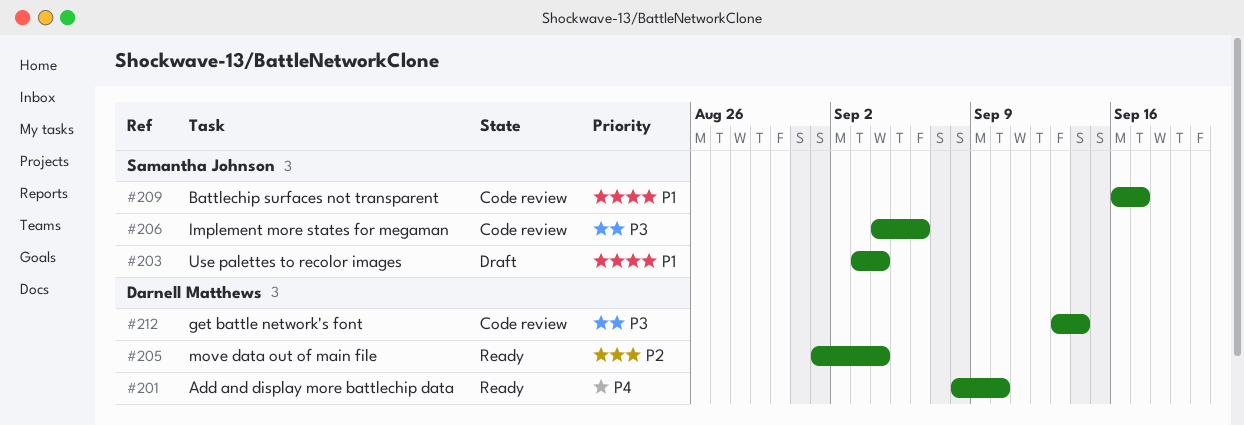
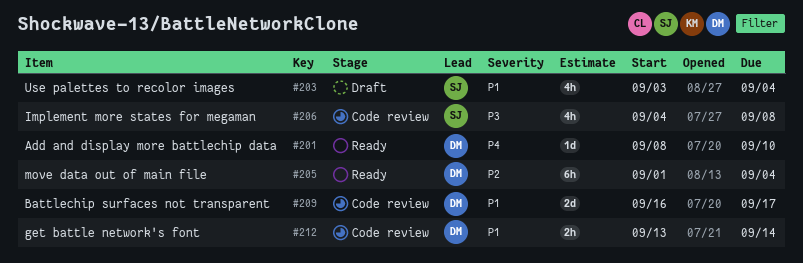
#206, due: Sep 6 -> Sep 8
#209, owner: Samantha Johnson -> Darnell Matthews
#212, priority: P3 -> P1

